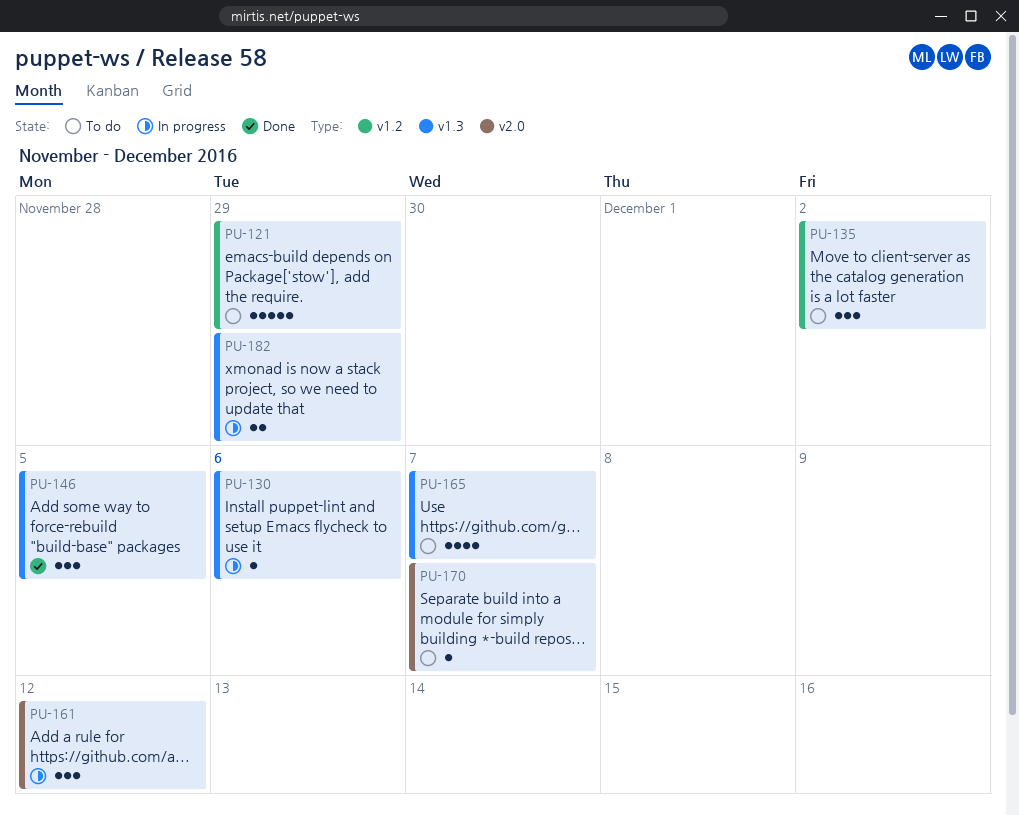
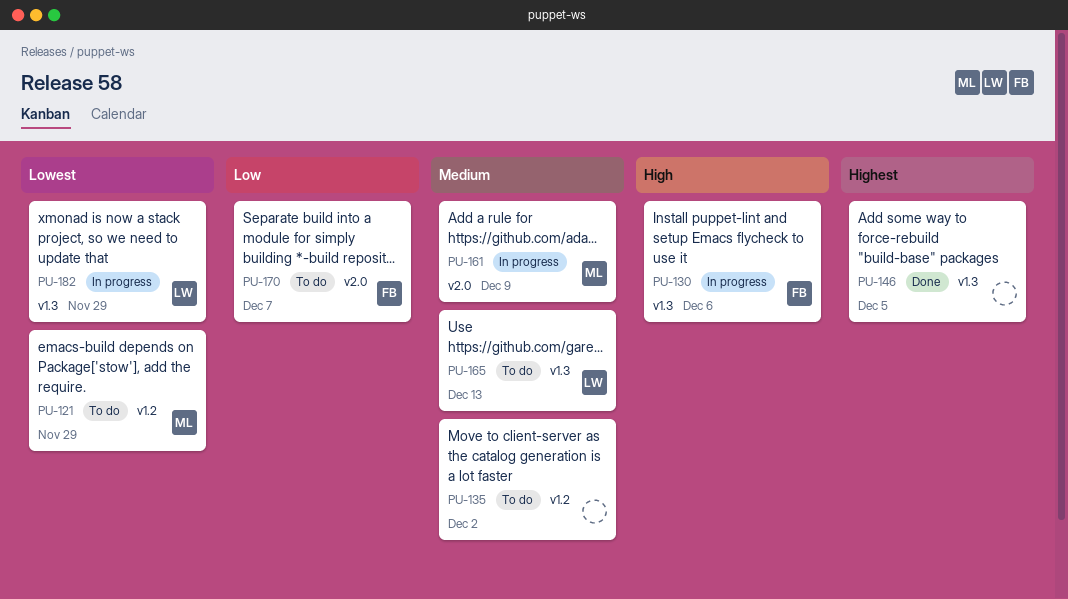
PU-161, due: Dec 12 -> Dec 9
PU-165, due: Dec 7 -> Dec 13

